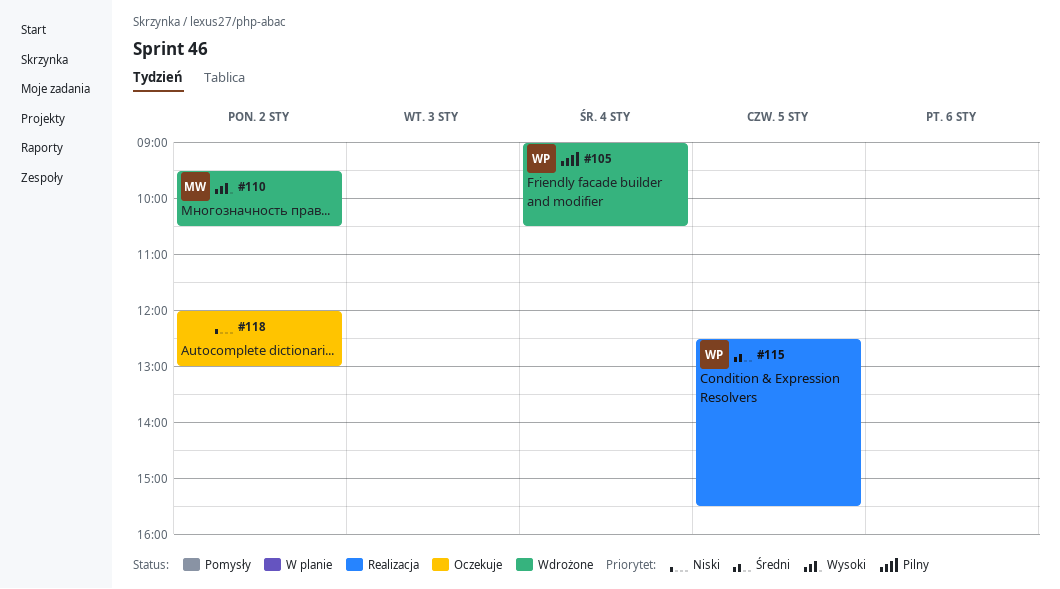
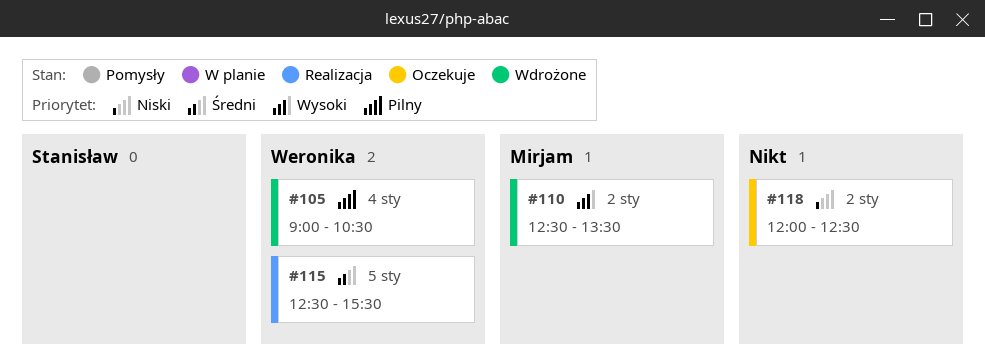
#110, begins: 09:30 -> 12:30
#110, ends: 10:30 -> 13:30
#118, ends: 13:00 -> 12:30

